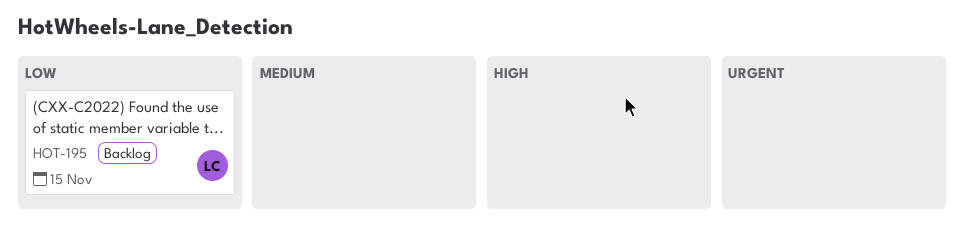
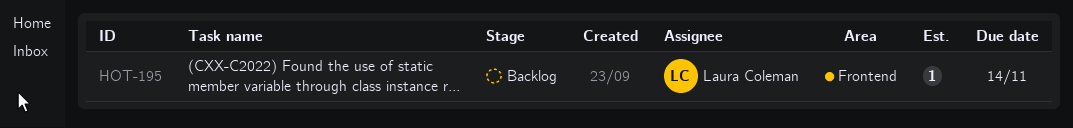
HOT-195, due: Nov 15 -> Nov 14

